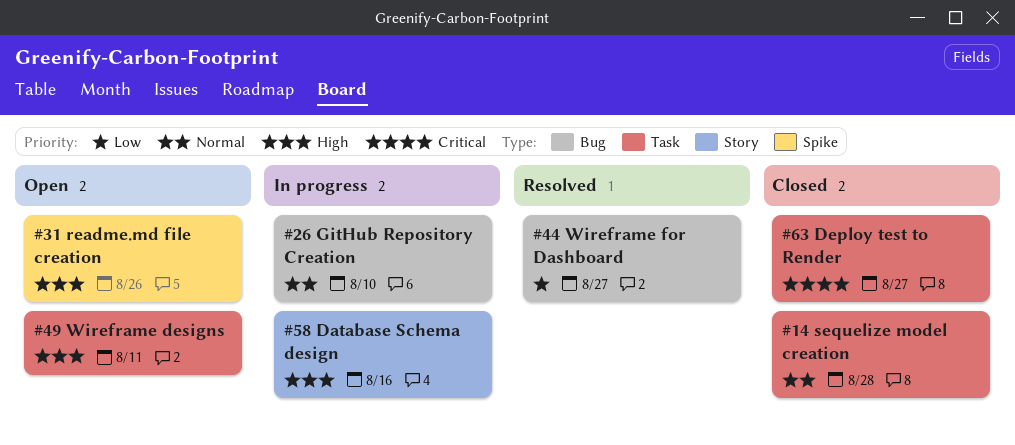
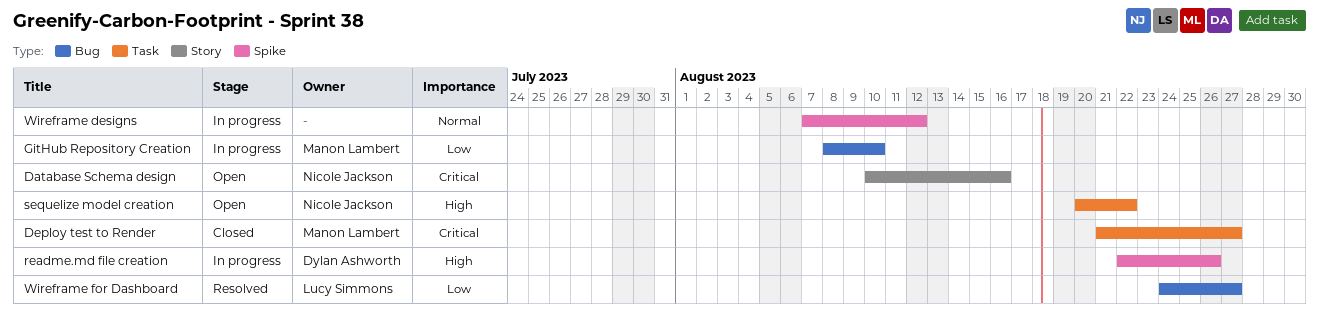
Database Schema design, status: In progress -> Open
Database Schema design, priority: High -> Critical
GitHub Repository Creation, priority: Normal -> Low
readme.md file creation, status: Open -> In progress
sequelize model creation, status: Closed -> Open
sequelize model creation, priority: Normal -> High
sequelize model creation, due: Aug 28 -> Aug 22
Wireframe designs, status: Open -> In progress
Wireframe designs, priority: High -> Normal
Wireframe designs, label: Task -> Spike
Wireframe designs, due: Aug 11 -> Aug 12

